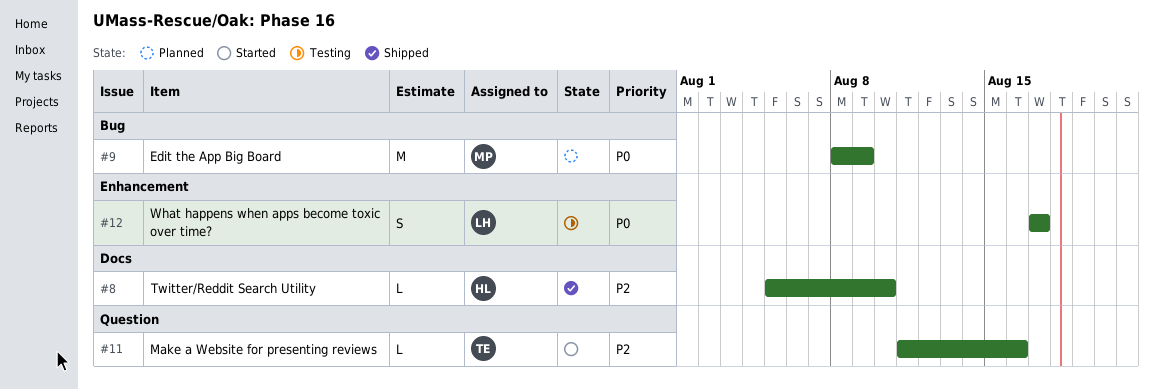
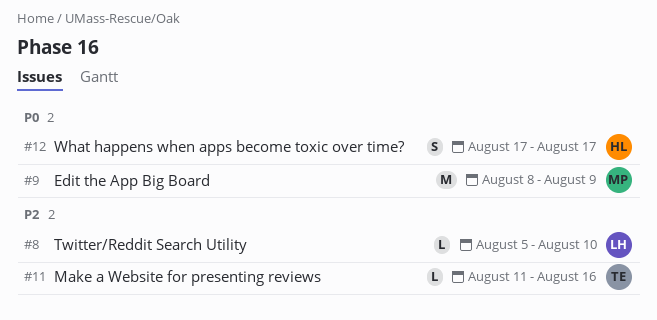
#8, owner: HL -> LH
#12, owner: LH -> HL

